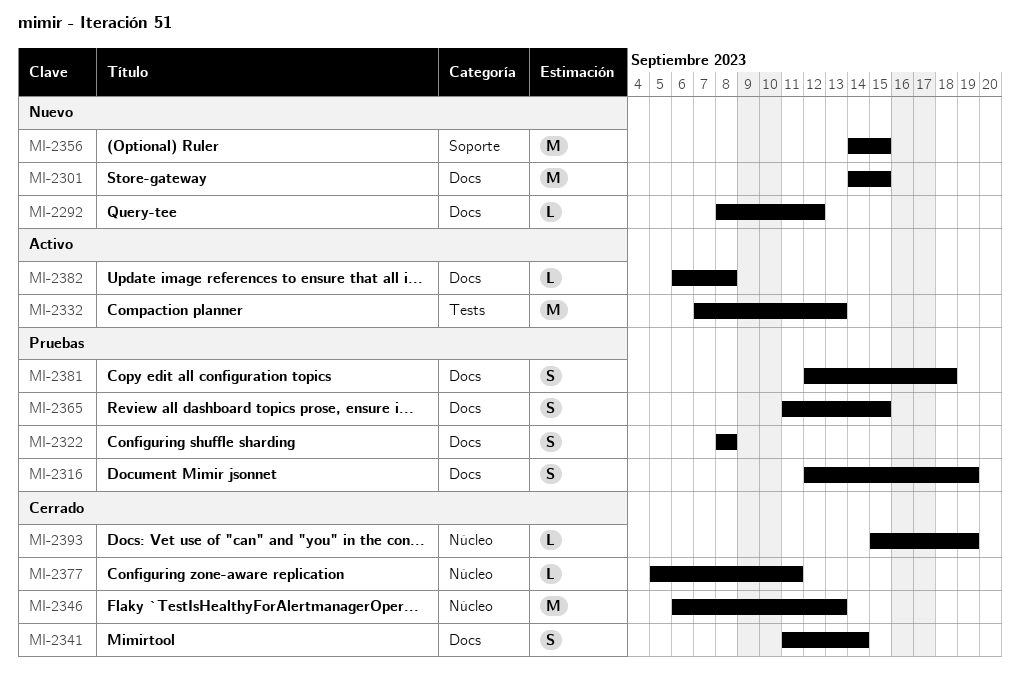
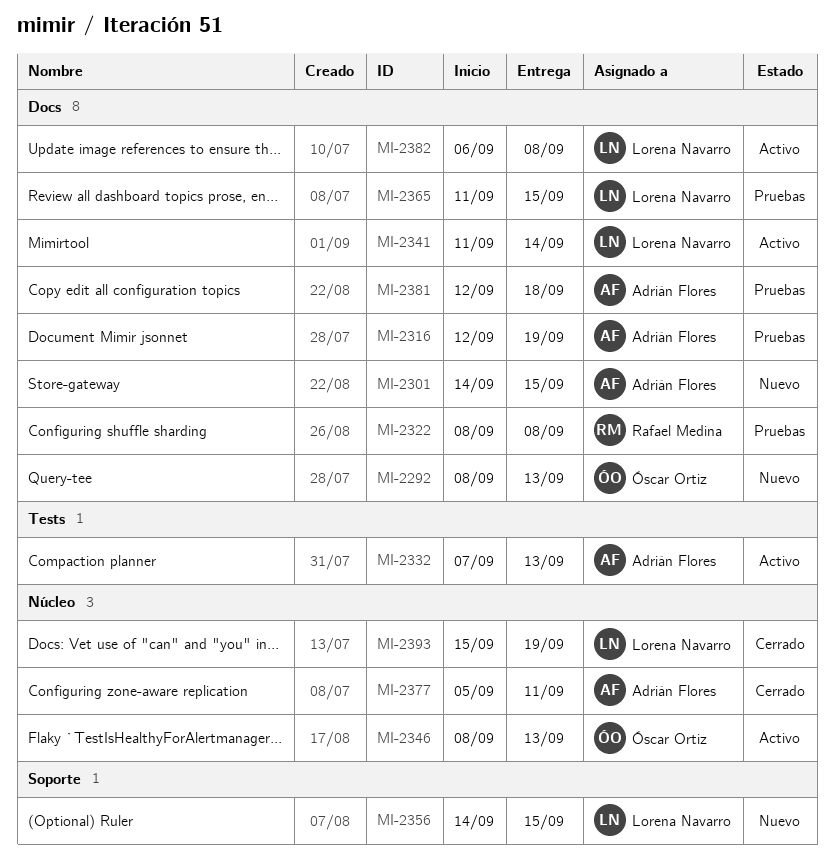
MI-2292, due: Sep 12 -> Sep 13
MI-2341, status: Cerrado -> Activo
MI-2346, status: Cerrado -> Activo
MI-2346, start: Sep 6 -> Sep 8

